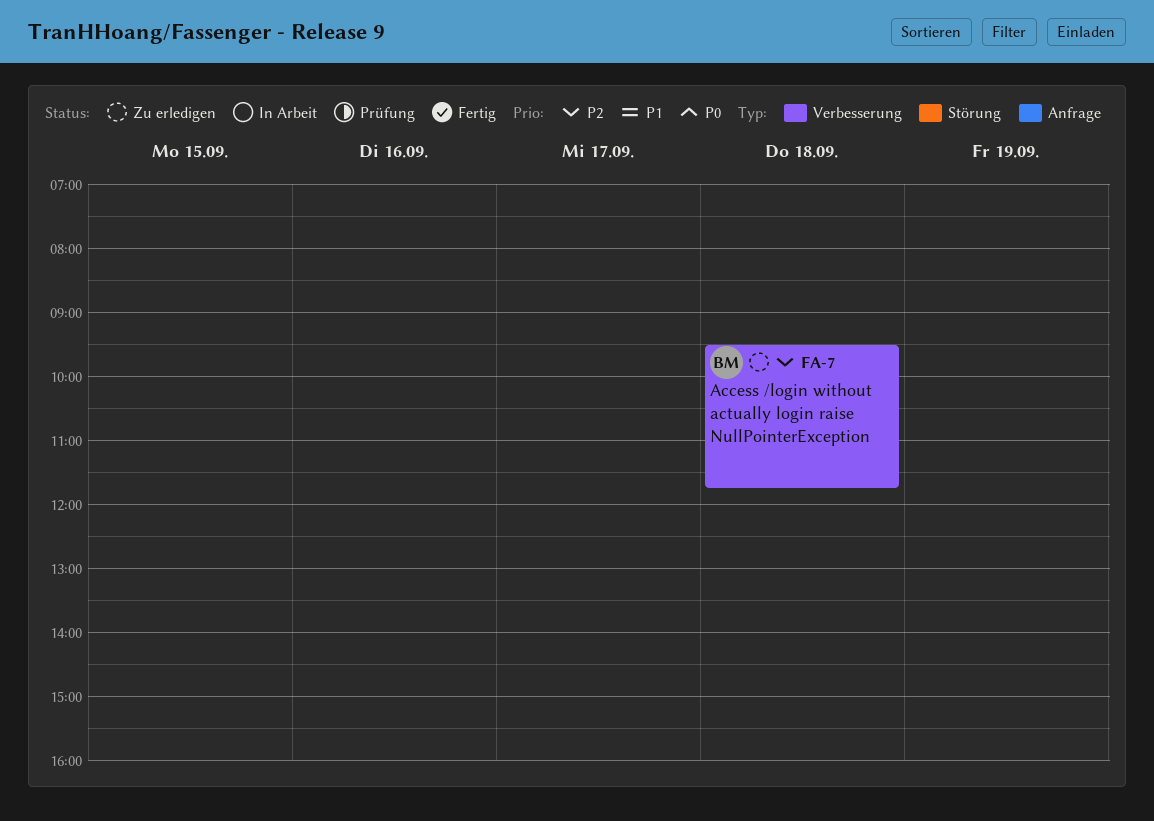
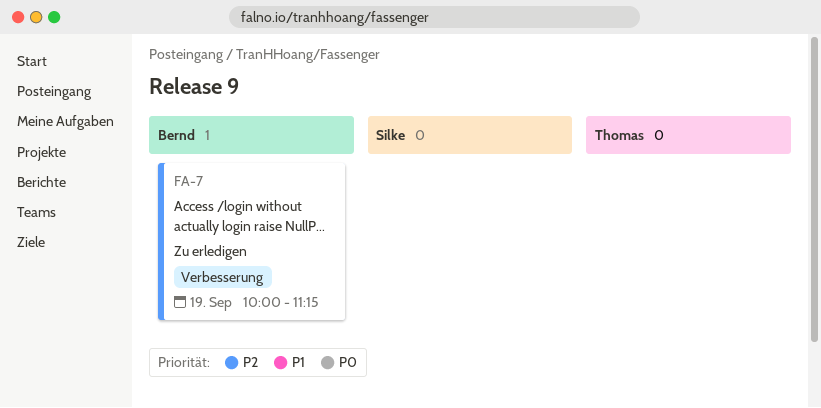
FA-7, day: Sep 18 -> Sep 19
FA-7, begins: 09:30 -> 10:00
FA-7, ends: 11:45 -> 11:15

